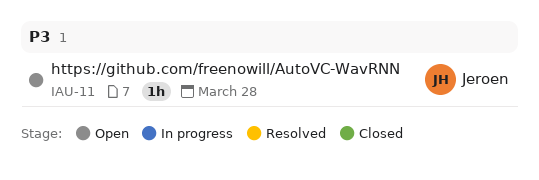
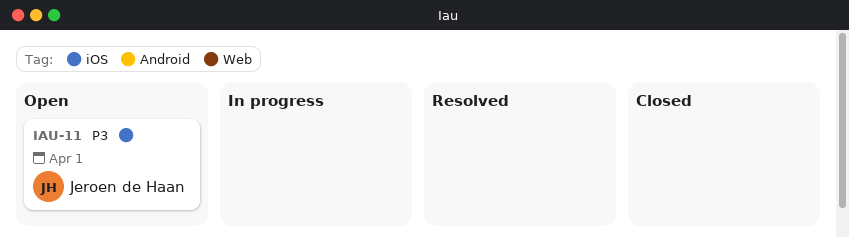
IAU-11, due: Mar 28 -> Apr 1

